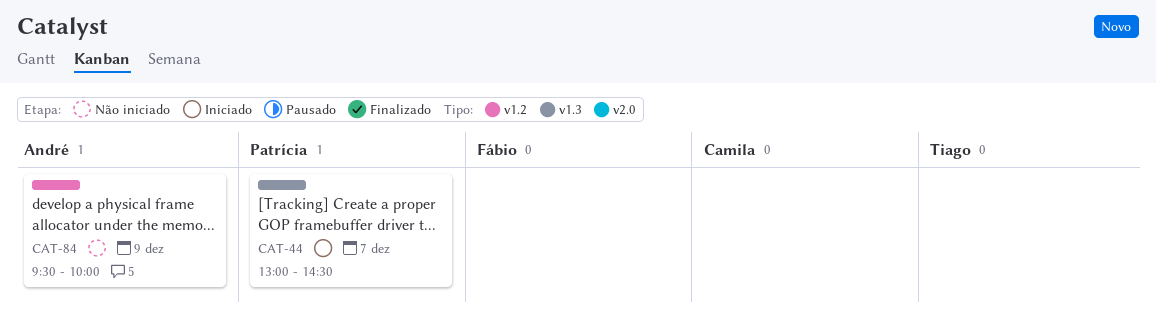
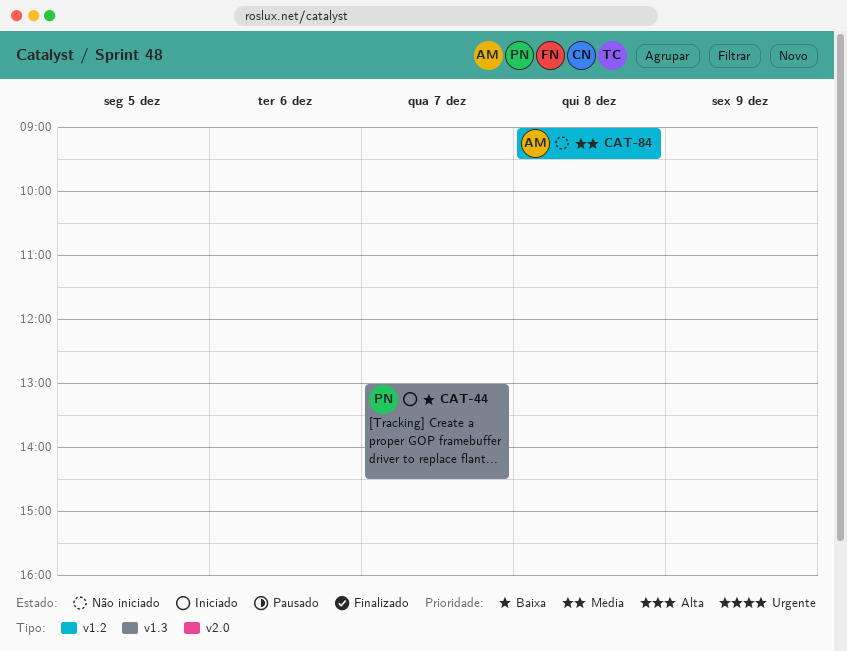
CAT-84, day: Dec 9 -> Dec 8
CAT-84, begins: 09:30 -> 09:00
CAT-84, ends: 10:00 -> 09:30

